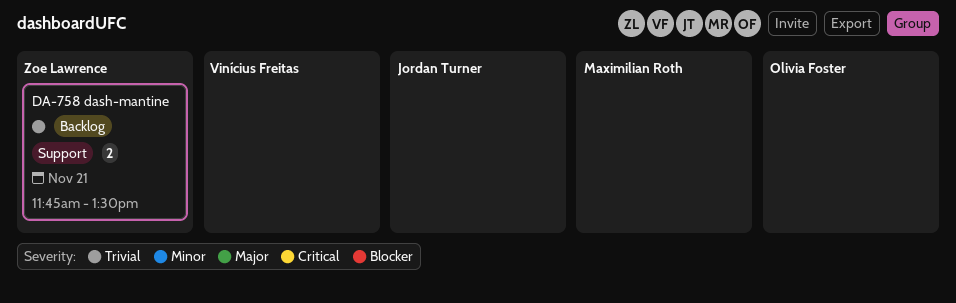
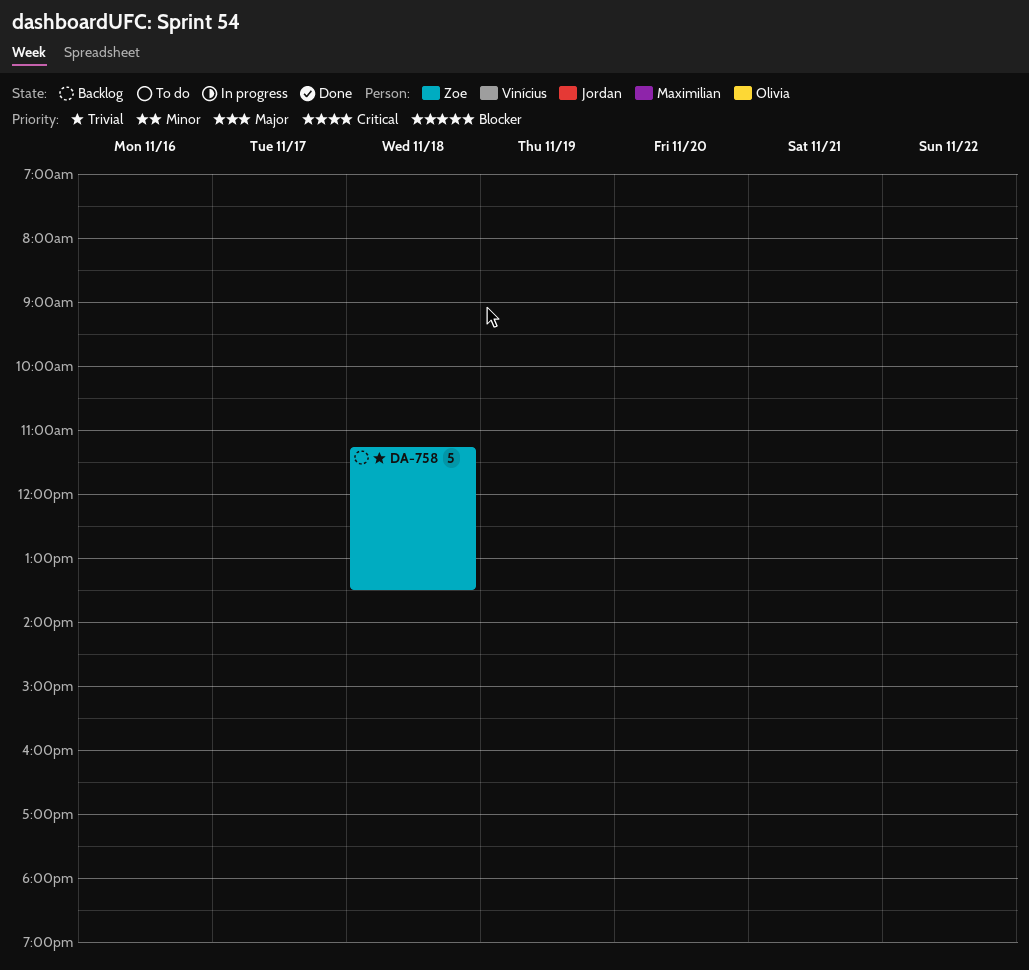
DA-758, estimate: 2 -> 5
DA-758, day: Nov 21 -> Nov 18
DA-758, begins: 11:45 -> 11:15

